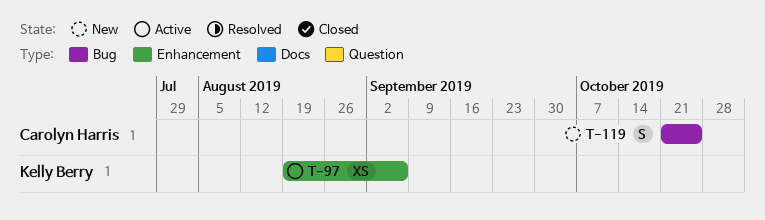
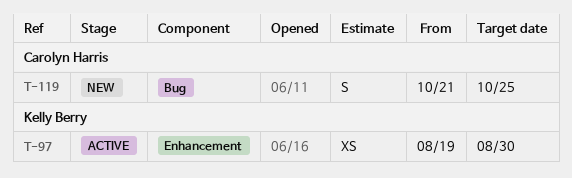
T-97, due: Sep 6 -> Aug 30

